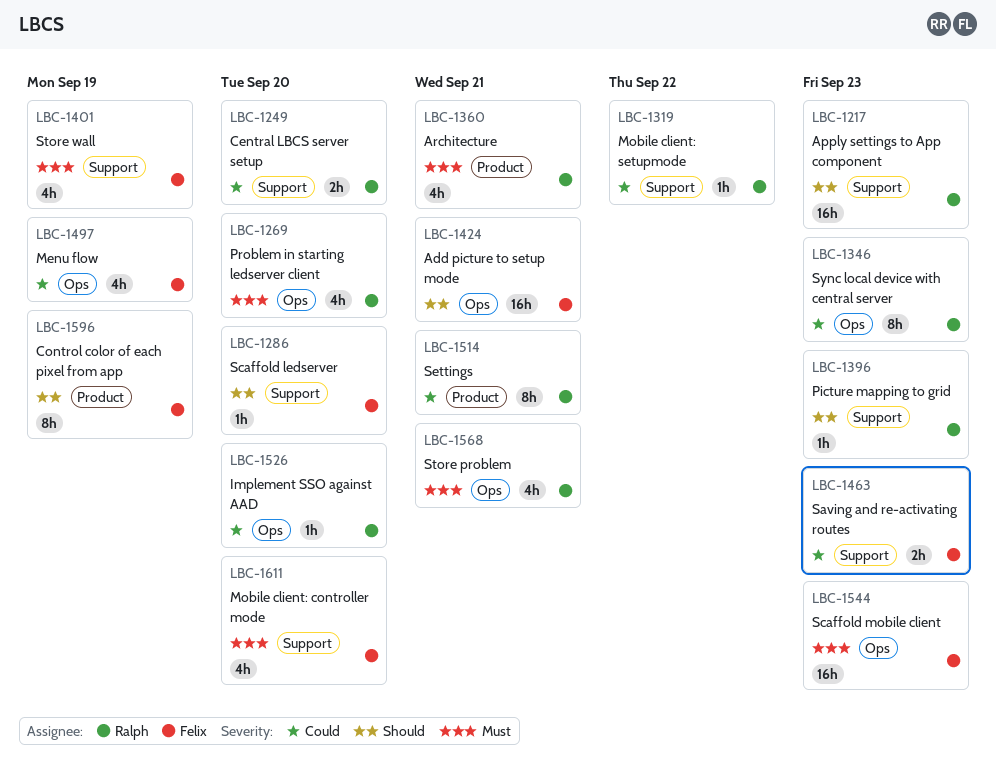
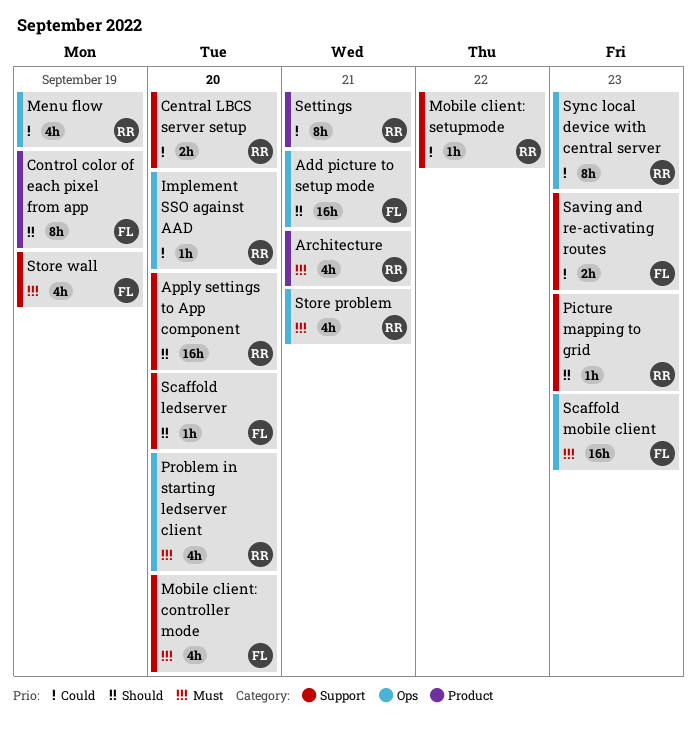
Apply settings to App component, due: Sep 23 -> Sep 20
Menu flow, owner: Felix -> Ralph

